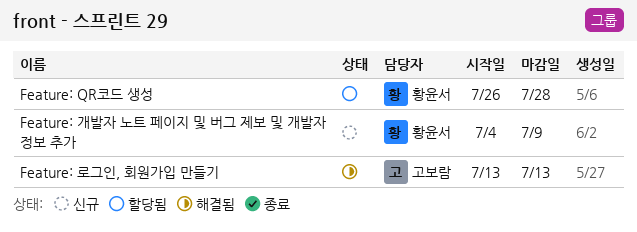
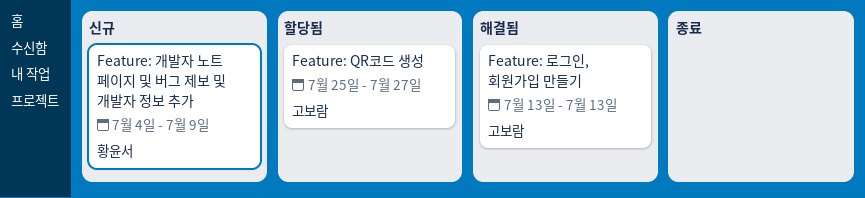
Feature: QR코드 생성, owner: 황윤서 -> 고보람
Feature: QR코드 생성, start: Jul 26 -> Jul 25
Feature: QR코드 생성, due: Jul 28 -> Jul 27

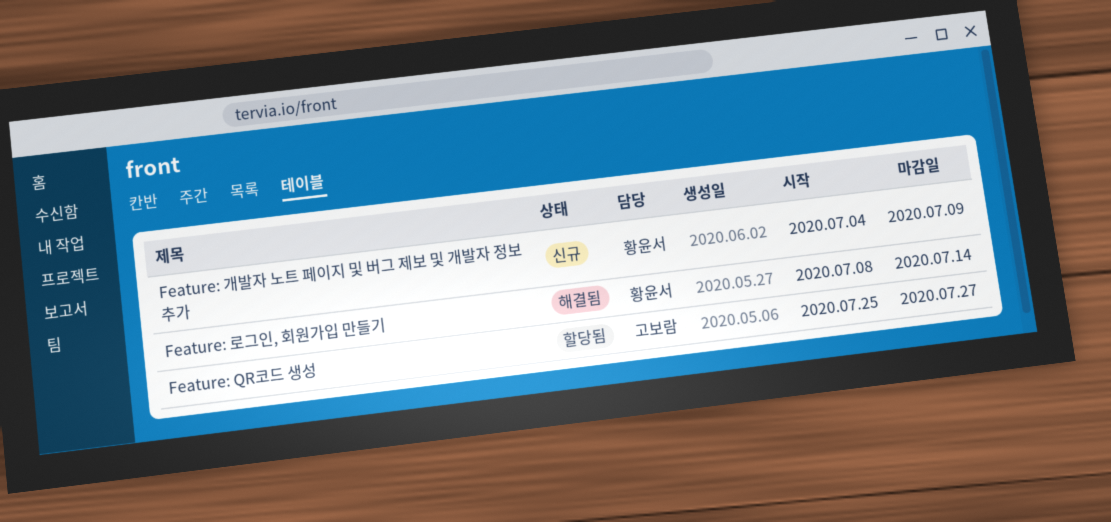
Feature: 로그인, 회원가입 만들기, owner: 고보람 -> 황윤서
Feature: 로그인, 회원가입 만들기, start: Jul 13 -> Jul 8
Feature: 로그인, 회원가입 만들기, due: Jul 13 -> Jul 14

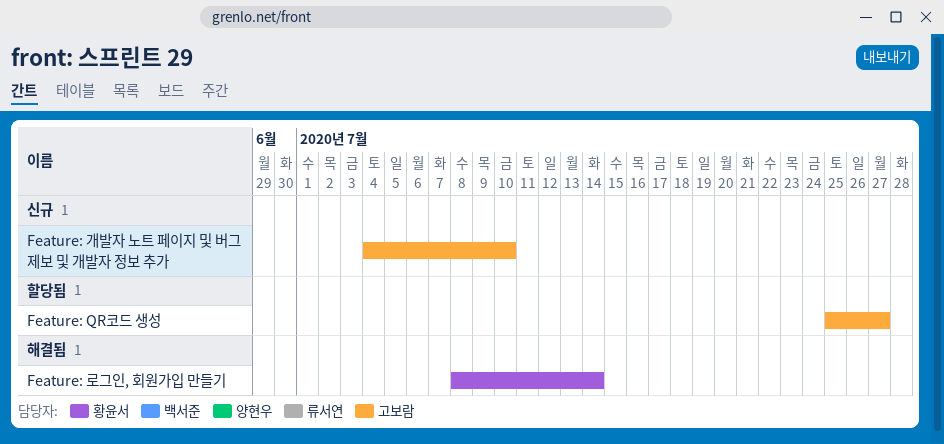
Feature: 개발자 노트 페이지 및 버그 제보 및 개발자 정보 추가, owner: 황윤서 -> 고보람
Feature: 개발자 노트 페이지 및 버그 제보 및 개발자 정보 추가, due: Jul 9 -> Jul 10

